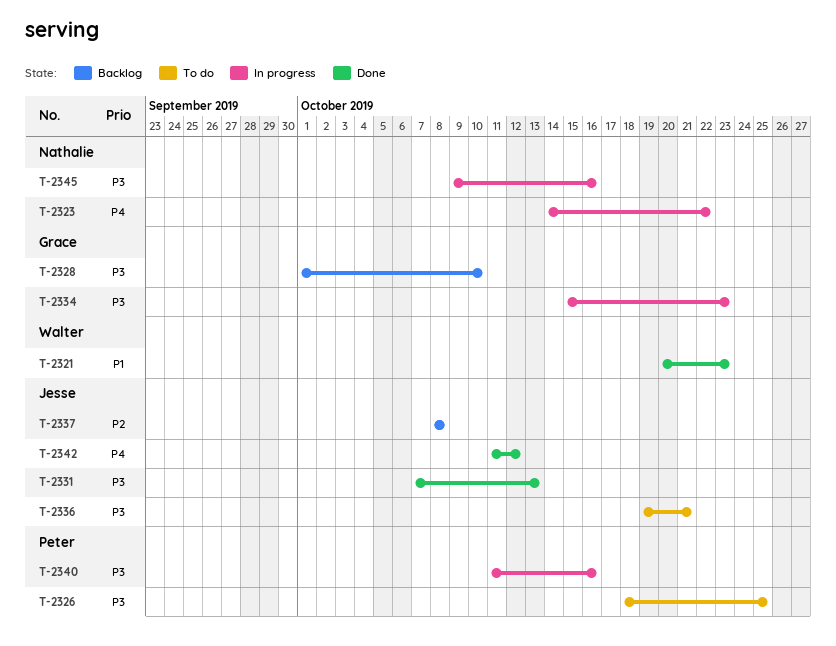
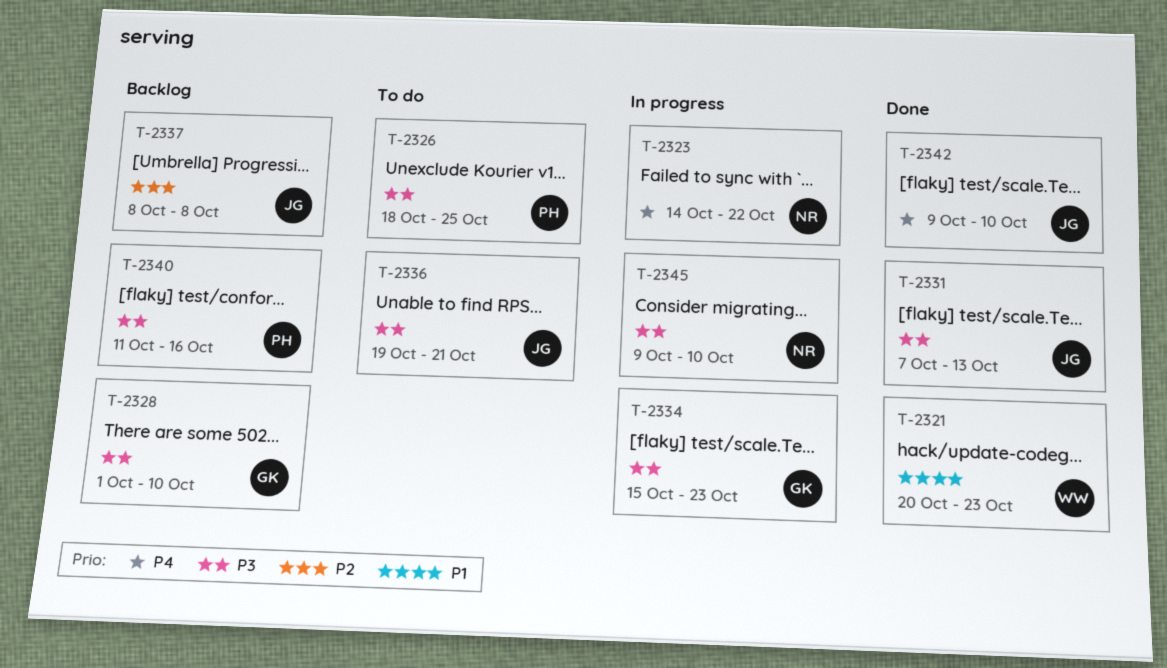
T-2340, status: In progress -> Backlog
T-2342, start: Oct 11 -> Oct 9
T-2342, due: Oct 12 -> Oct 10
T-2345, due: Oct 16 -> Oct 10

